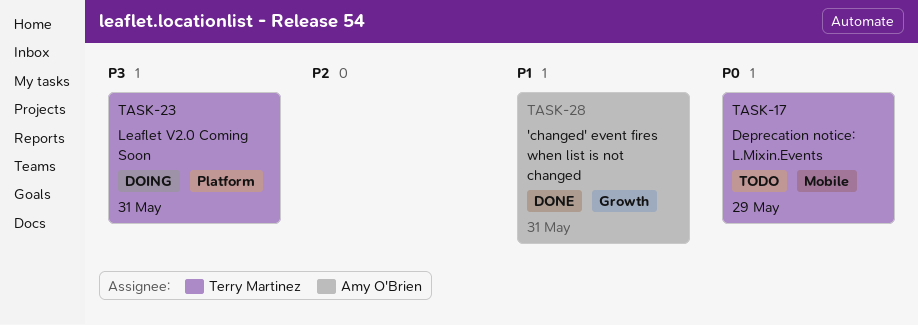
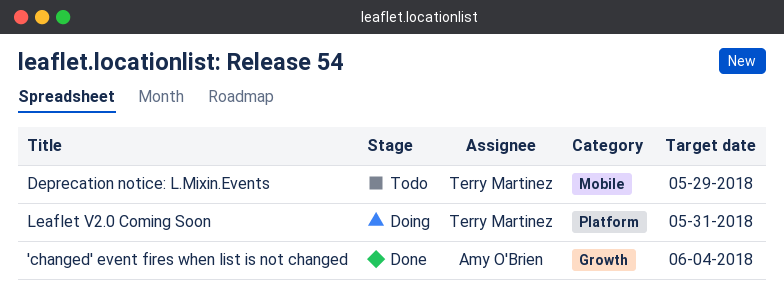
'changed' event fires when list is not changed, due: May 31 -> Jun 4

